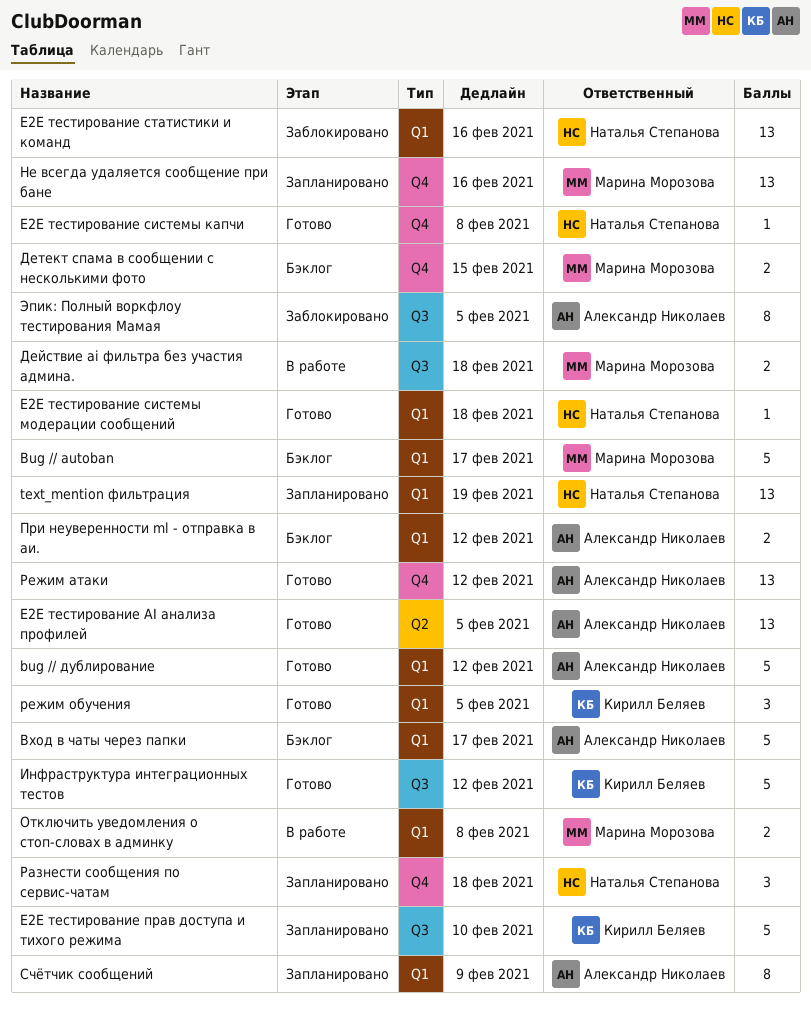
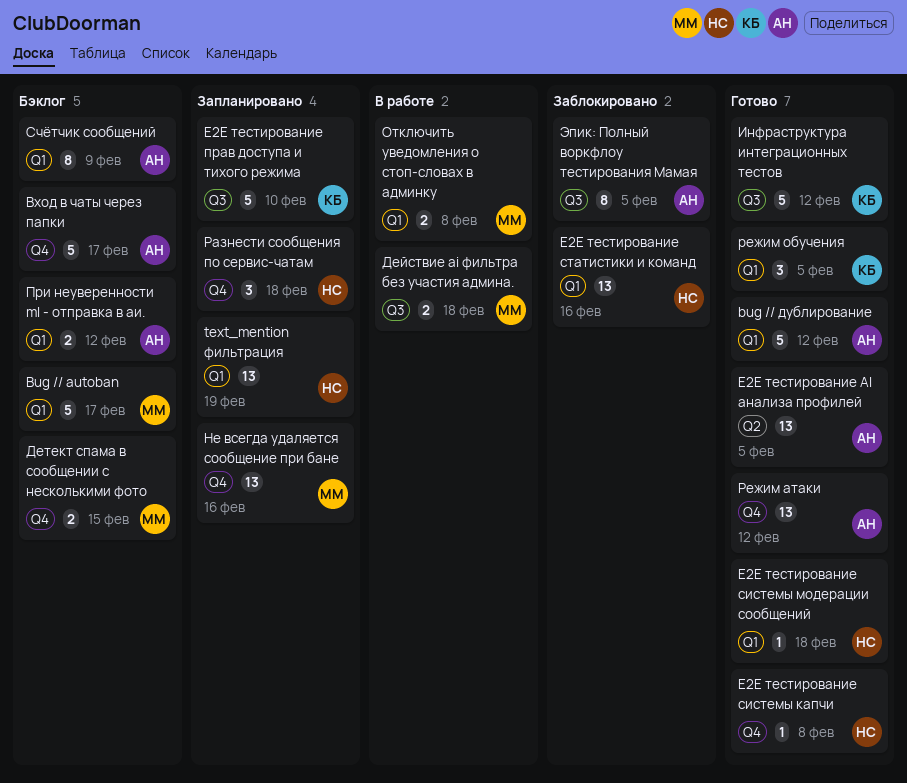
Вход в чаты через папки, label: Q1 -> Q4
Счётчик сообщений, status: Запланировано -> Бэклог

